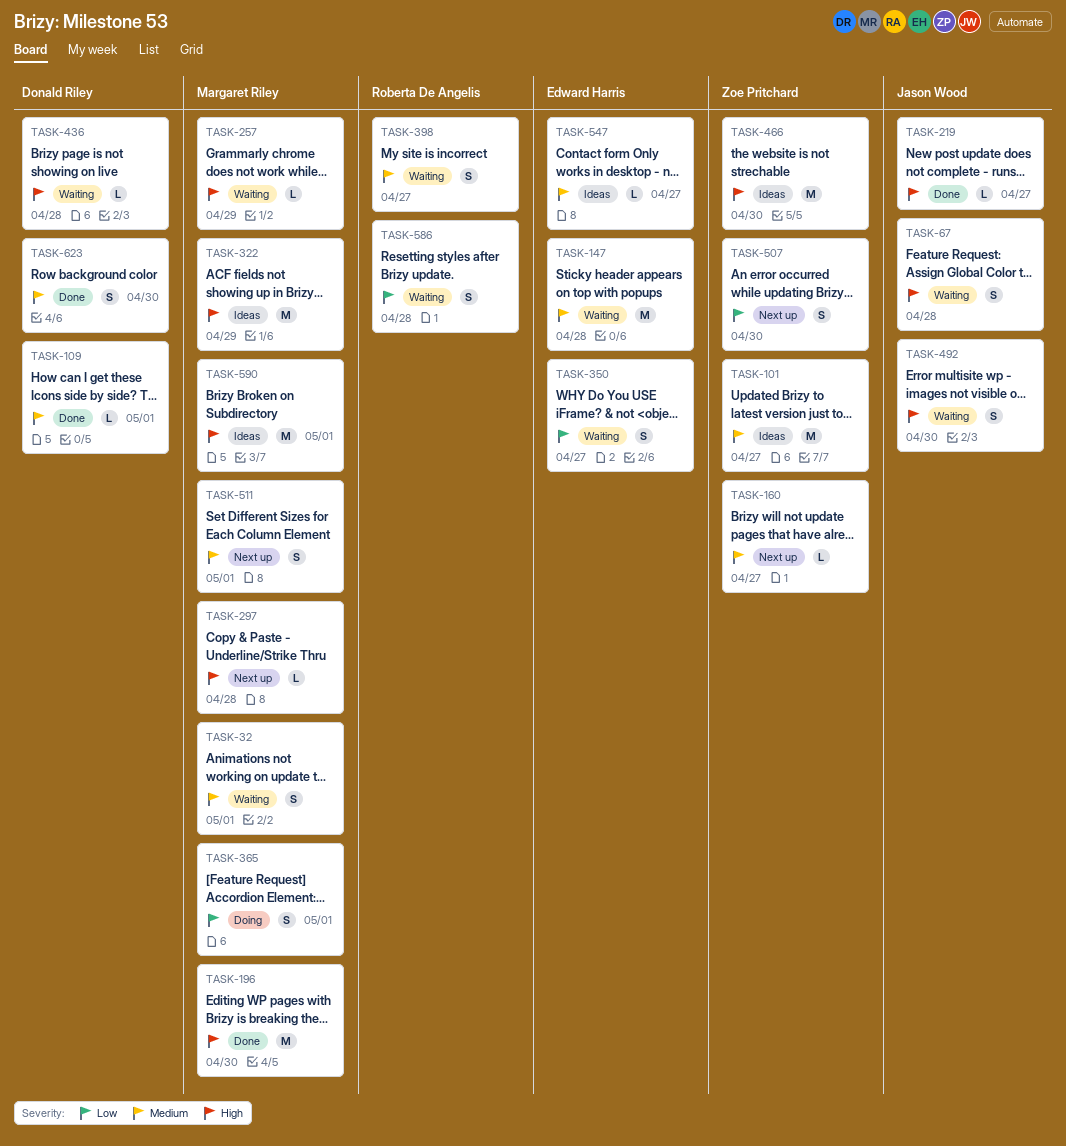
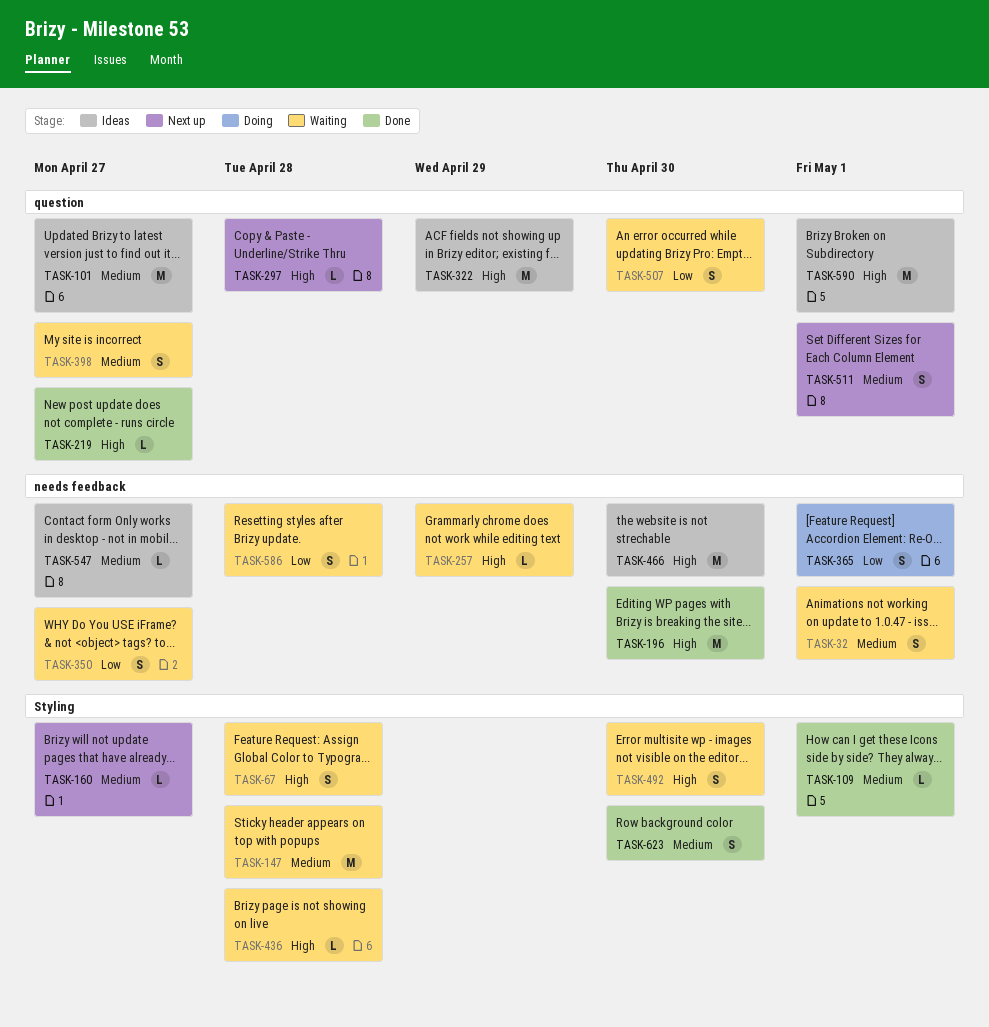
TASK-507, status: Next up -> Waiting

